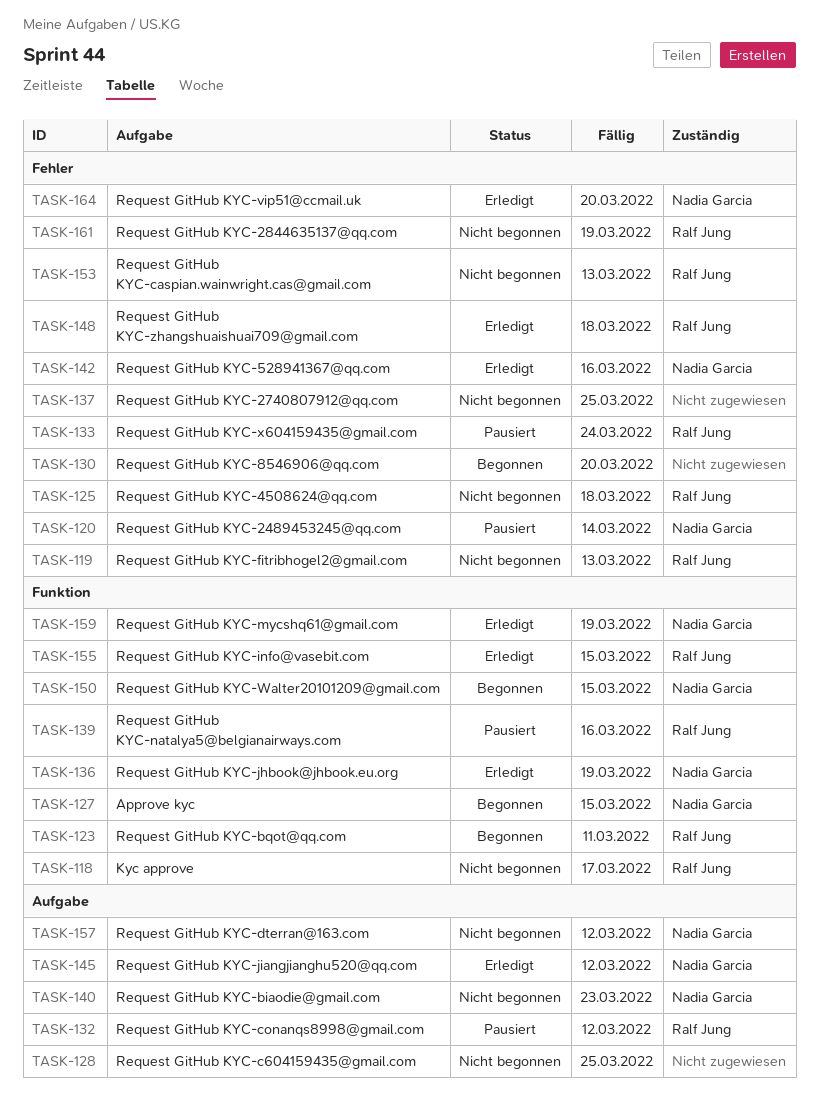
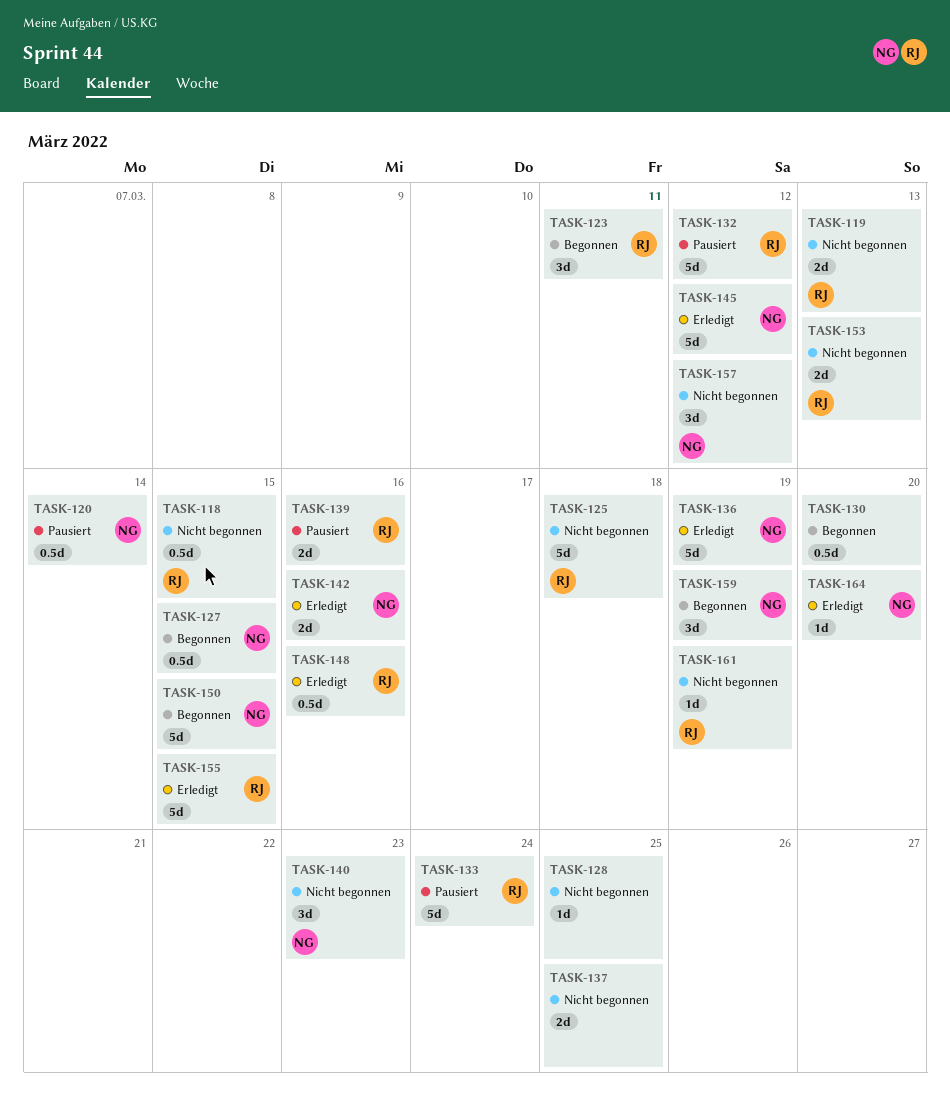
TASK-118, due: Mar 17 -> Mar 15
TASK-148, due: Mar 18 -> Mar 16
TASK-159, status: Erledigt -> Begonnen

